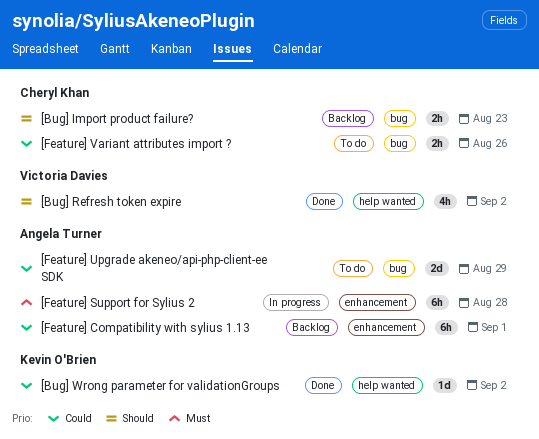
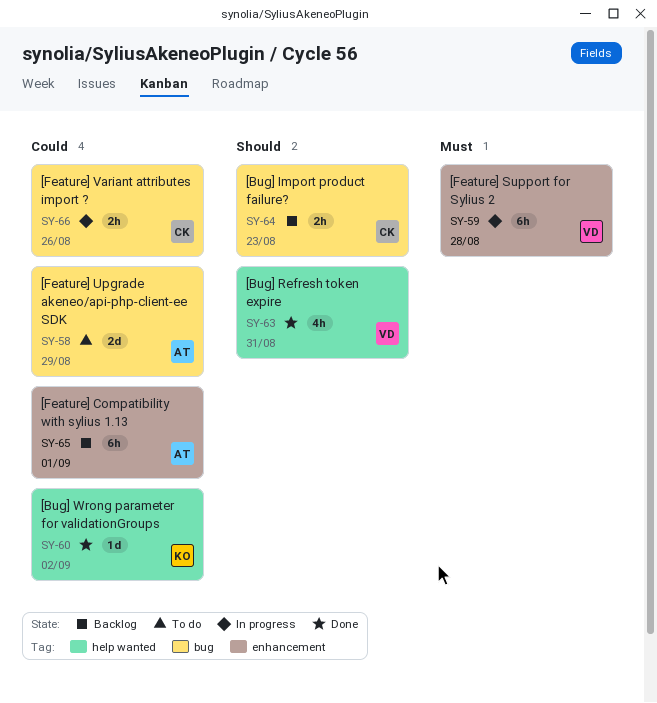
[Bug] Refresh token expire, due: Sep 2 -> Aug 31
[Feature] Support for Sylius 2, owner: Angela Turner -> Victoria Davies
[Feature] Variant attributes import ?, status: To do -> In progress

